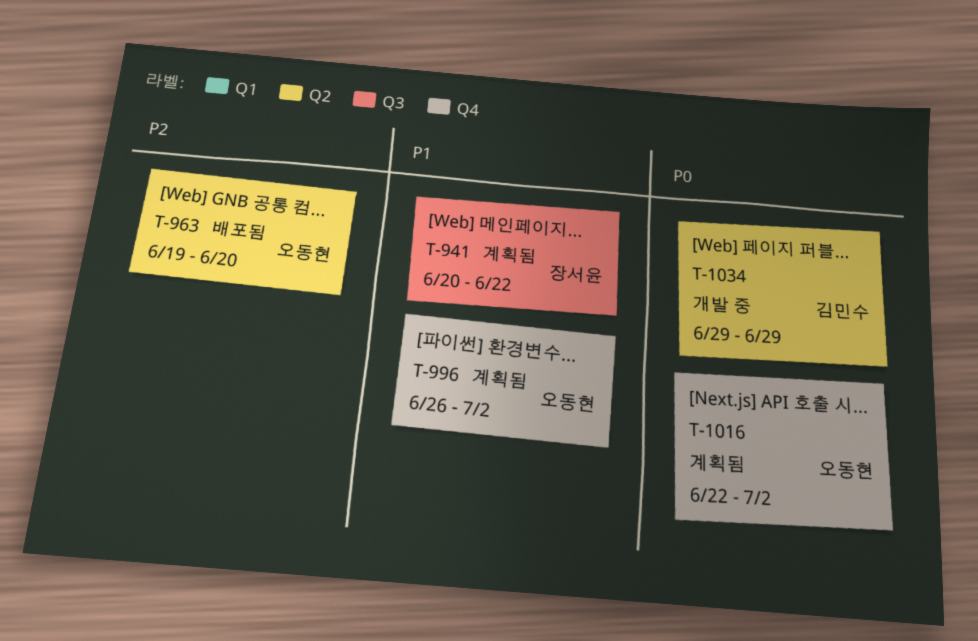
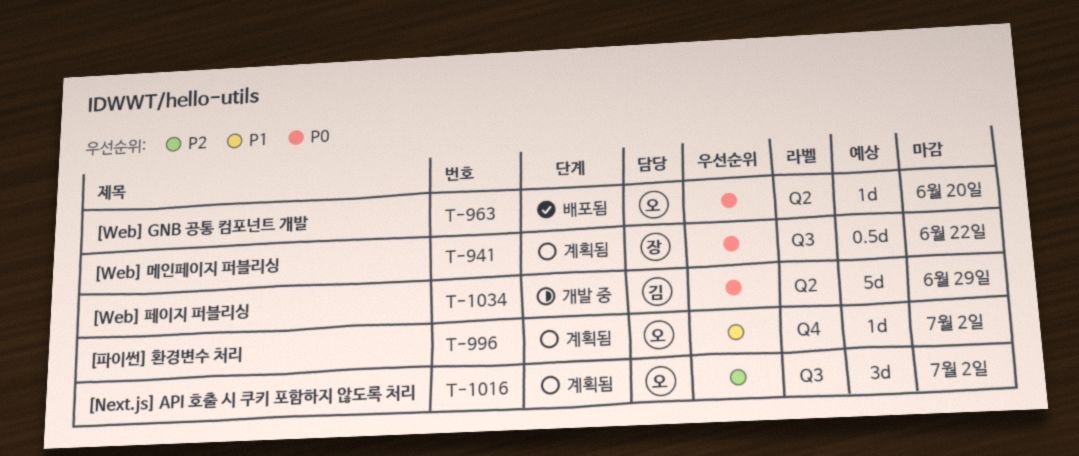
T-941, priority: P1 -> P0
T-963, priority: P2 -> P0
T-1016, priority: P0 -> P2
T-1016, label: Q4 -> Q3

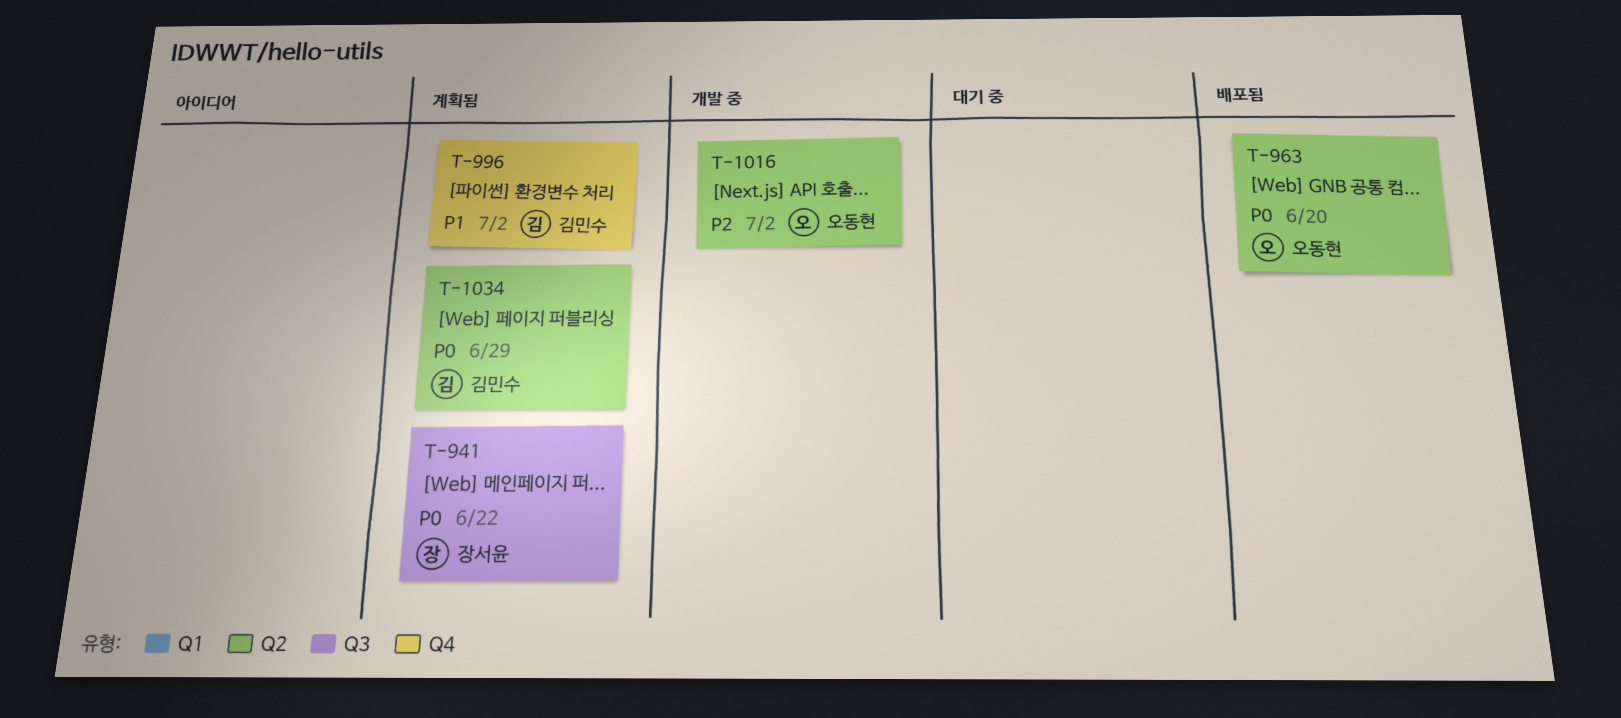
T-996, owner: 오동현 -> 김민수
T-1016, status: 계획됨 -> 개발 중
T-1016, label: Q3 -> Q2
T-1034, status: 개발 중 -> 계획됨

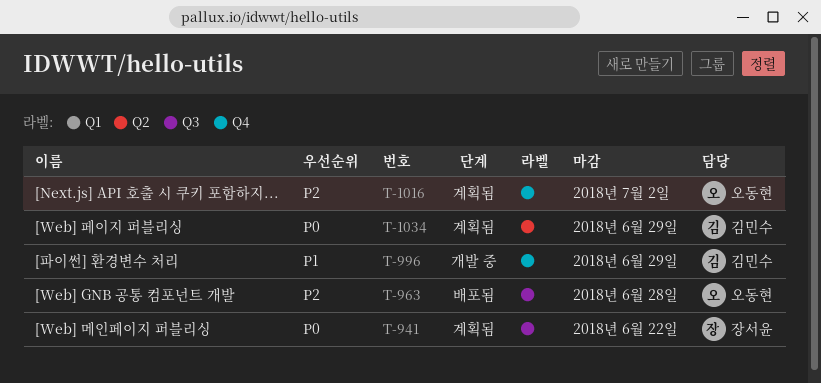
T-963, priority: P0 -> P2
T-963, label: Q2 -> Q3
T-963, due: Jun 20 -> Jun 28
T-996, status: 계획됨 -> 개발 중
T-996, due: Jul 2 -> Jun 29
T-1016, status: 개발 중 -> 계획됨
T-1016, label: Q2 -> Q4

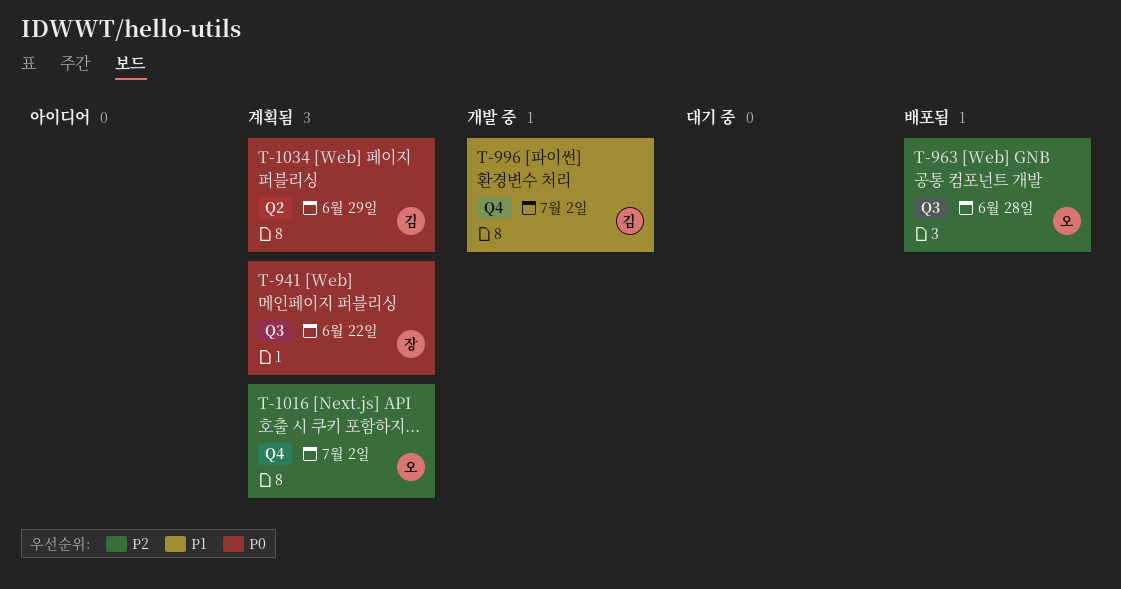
T-996, due: Jun 29 -> Jul 2

